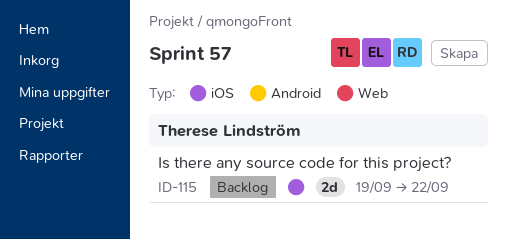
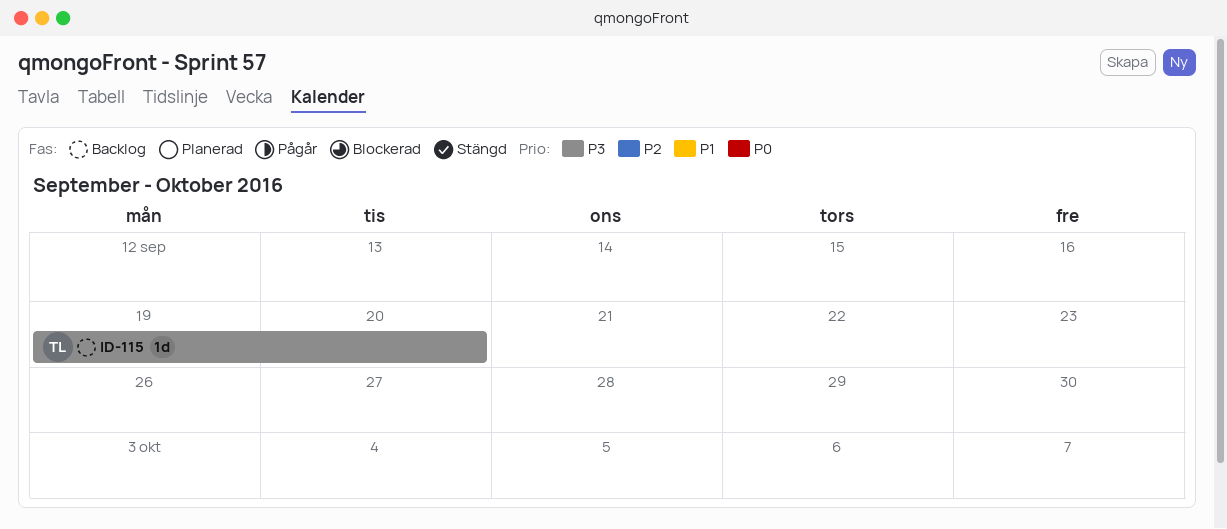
ID-115, estimate: 2d -> 1d
ID-115, due: Sep 22 -> Sep 20

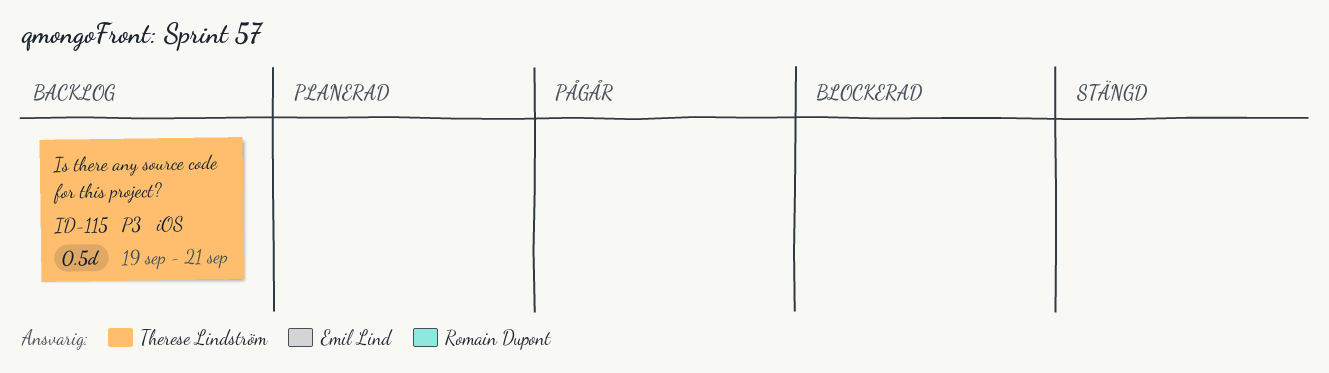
ID-115, estimate: 1d -> 0.5d
ID-115, due: Sep 20 -> Sep 21

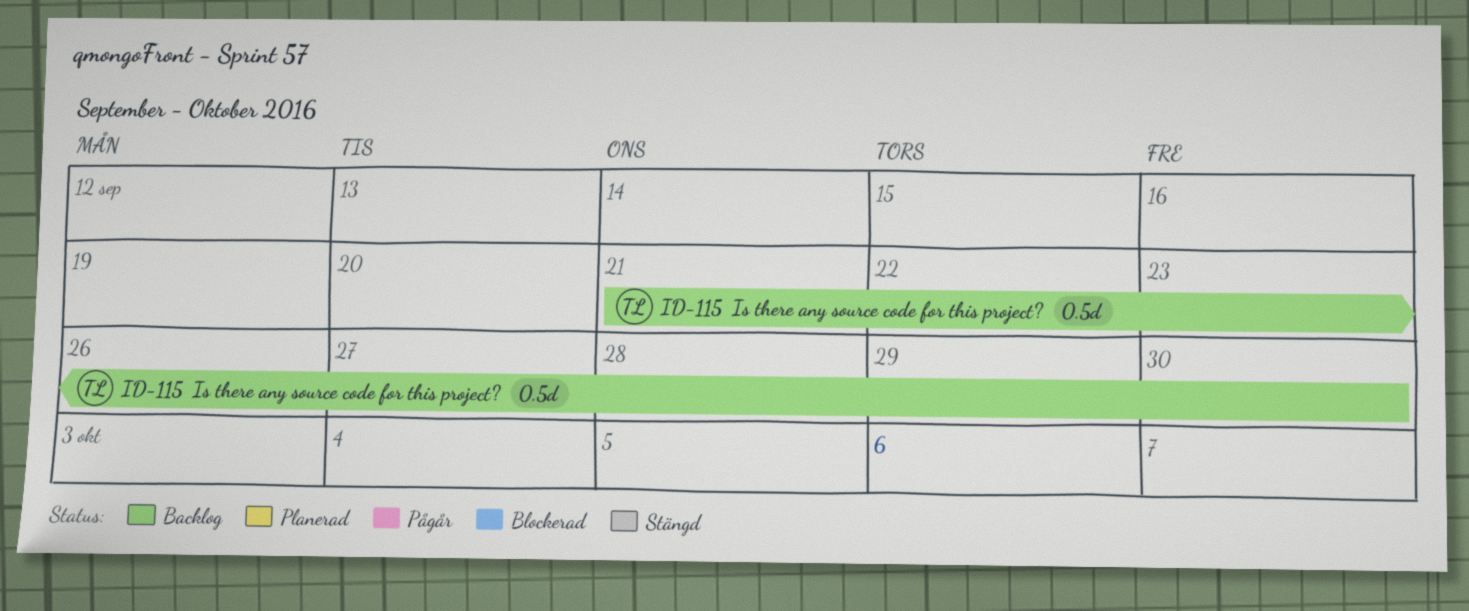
ID-115, start: Sep 19 -> Sep 21
ID-115, due: Sep 21 -> Sep 30

